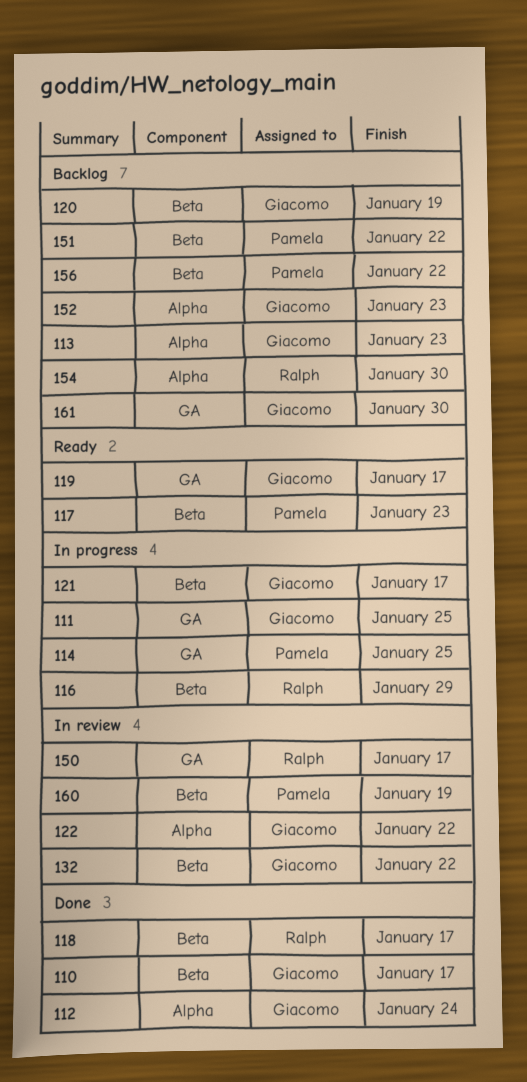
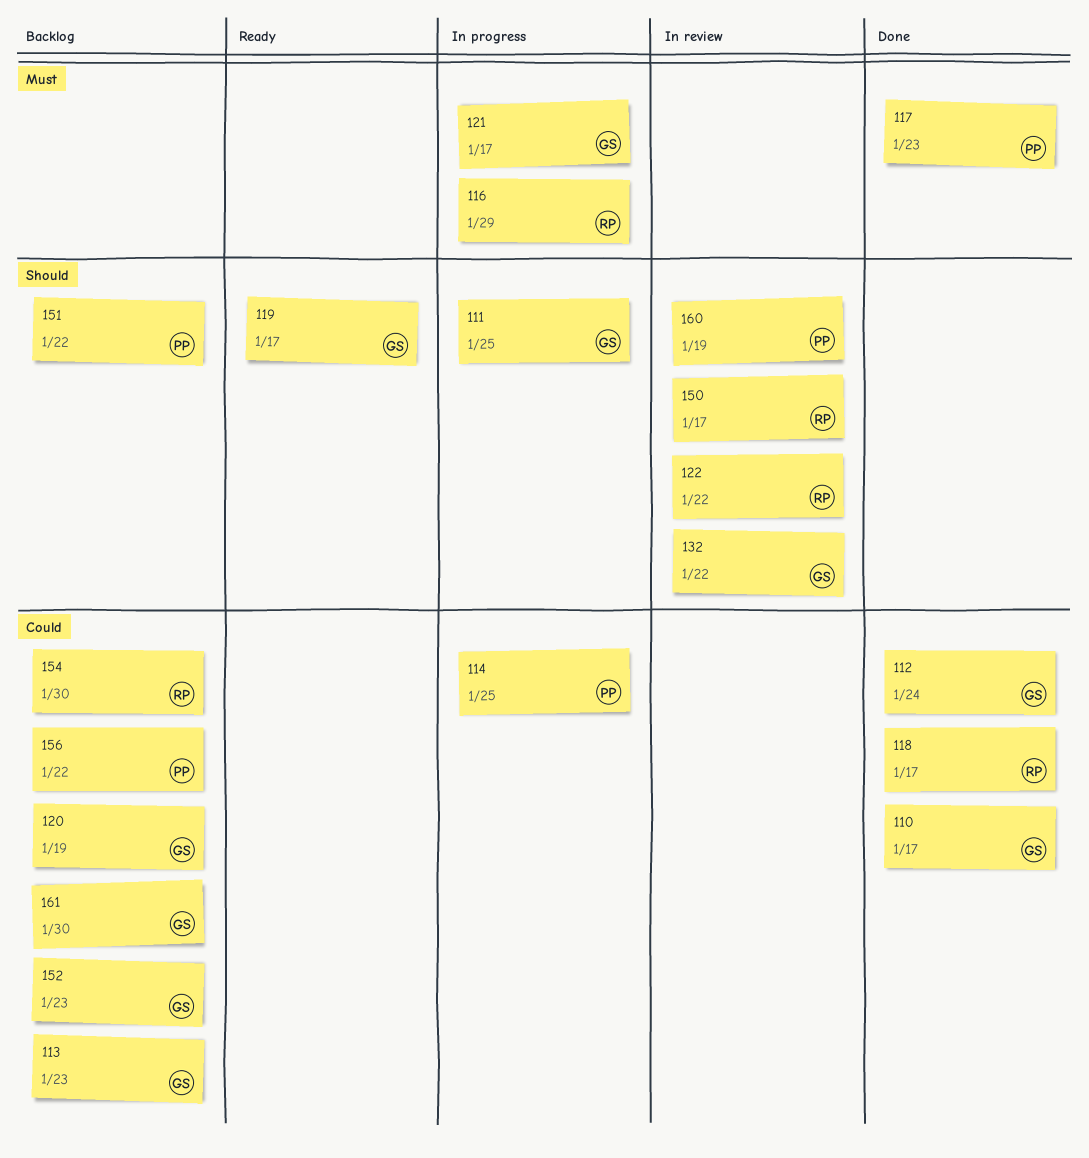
117, status: Ready -> Done
122, owner: Giacomo -> Ralph

